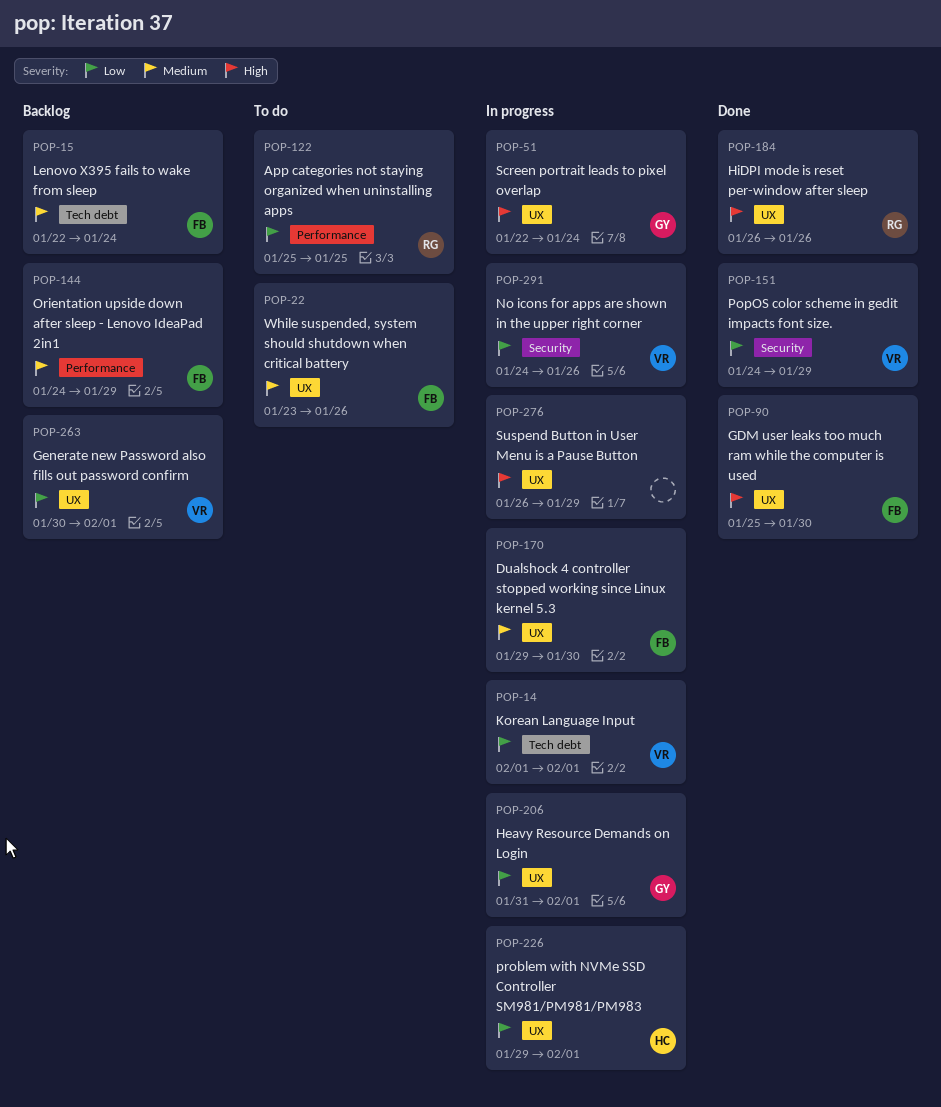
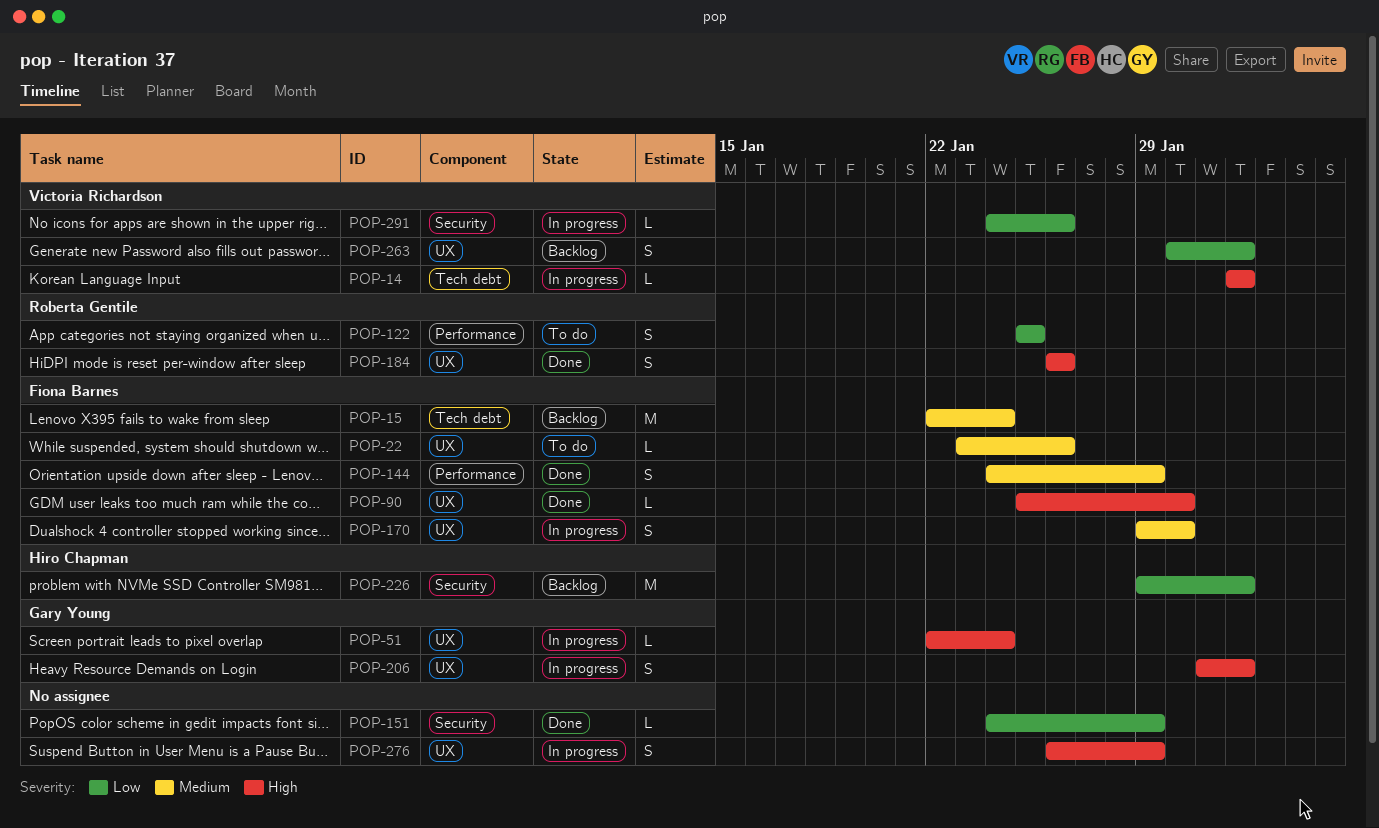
POP-14, priority: Low -> High
POP-144, status: Backlog -> Done
POP-151, owner: Victoria Richardson -> none
POP-206, priority: Low -> High
POP-226, status: In progress -> Backlog
POP-226, label: UX -> Security

